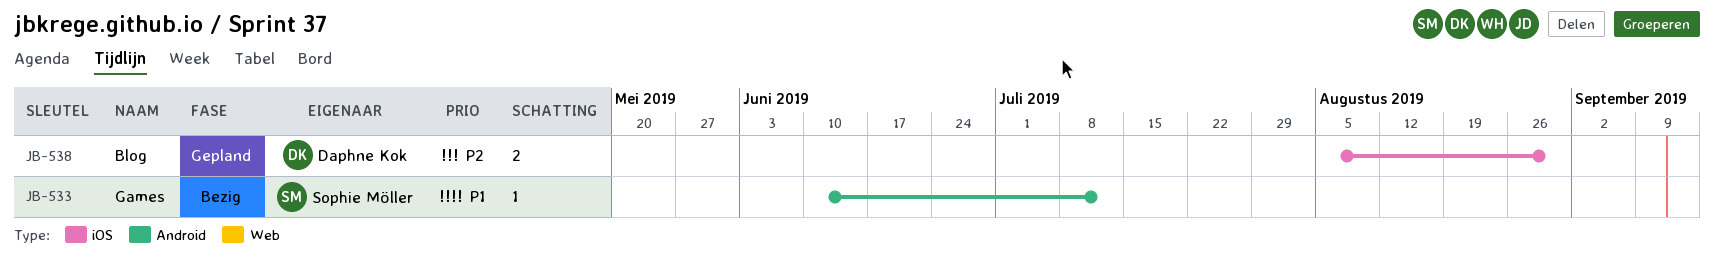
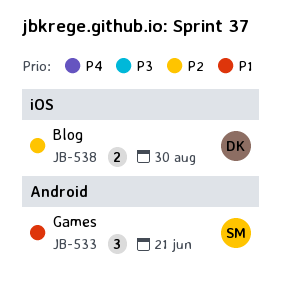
JB-533, estimate: 1 -> 3
JB-533, due: Jul 12 -> Jun 21

